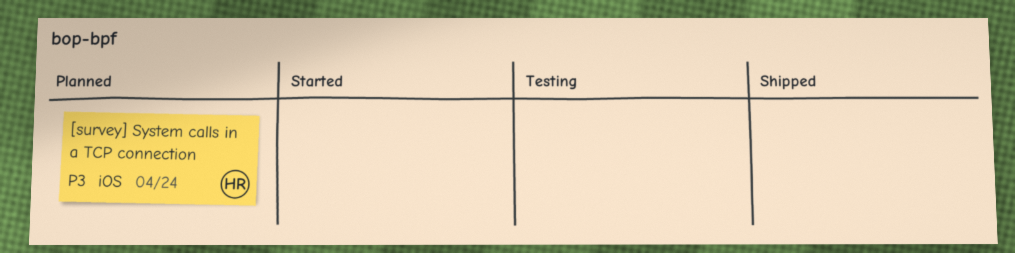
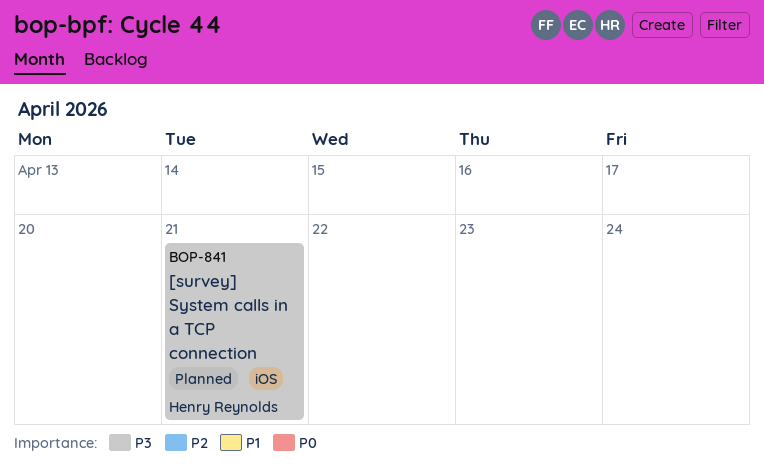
[survey] System calls in a TCP connection, due: Apr 24 -> Apr 21

